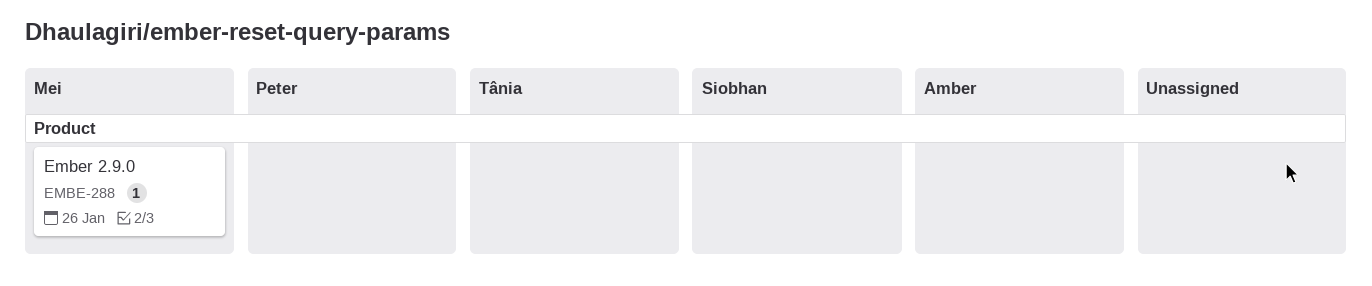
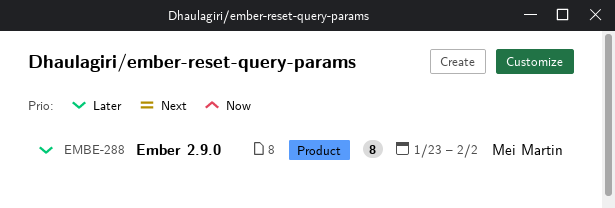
EMBE-288, estimate: 1 -> 8
EMBE-288, due: Jan 26 -> Feb 2

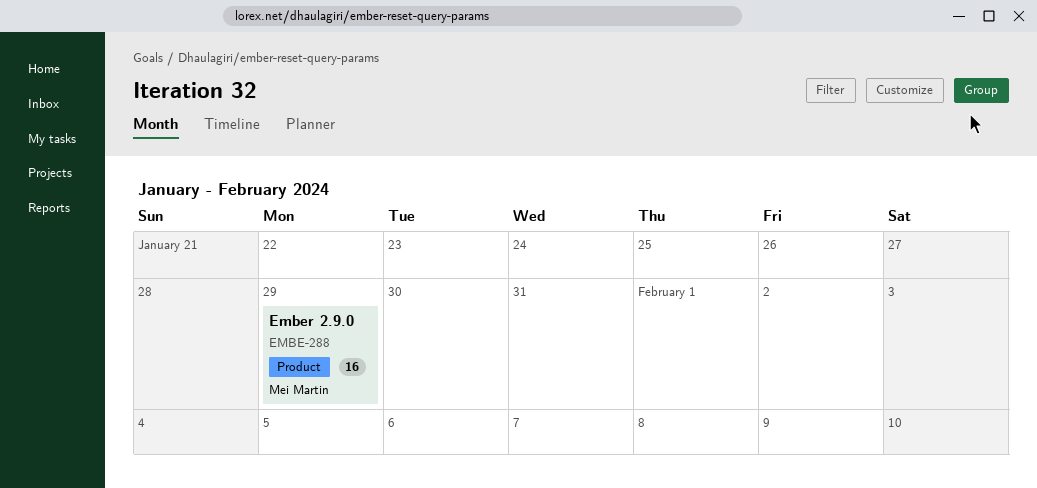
EMBE-288, estimate: 8 -> 16
EMBE-288, due: Feb 2 -> Jan 29

